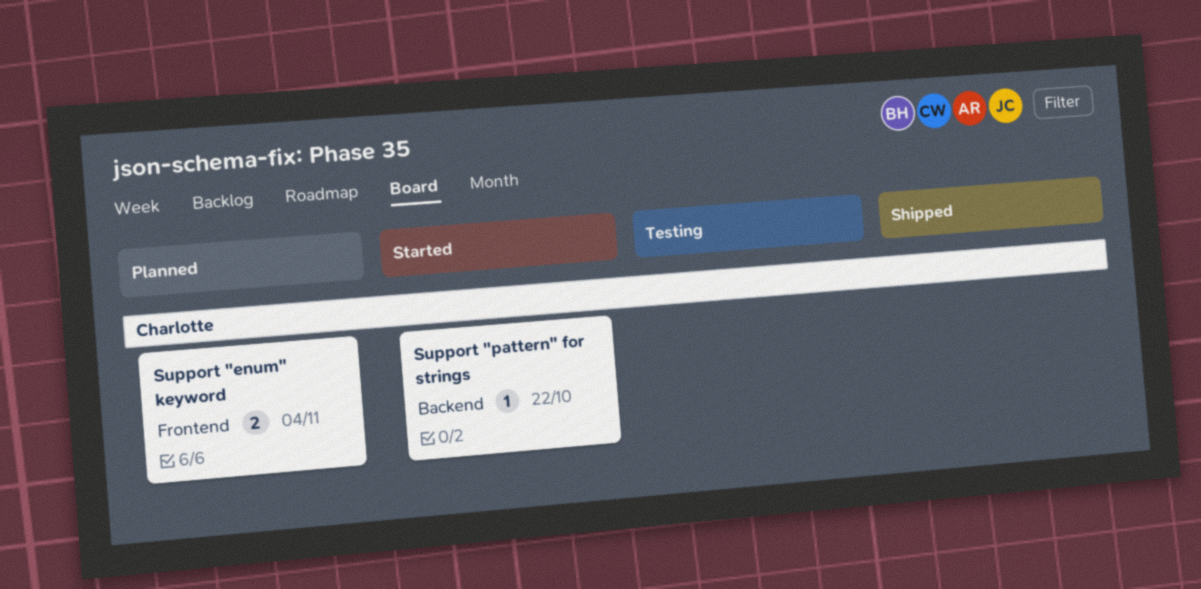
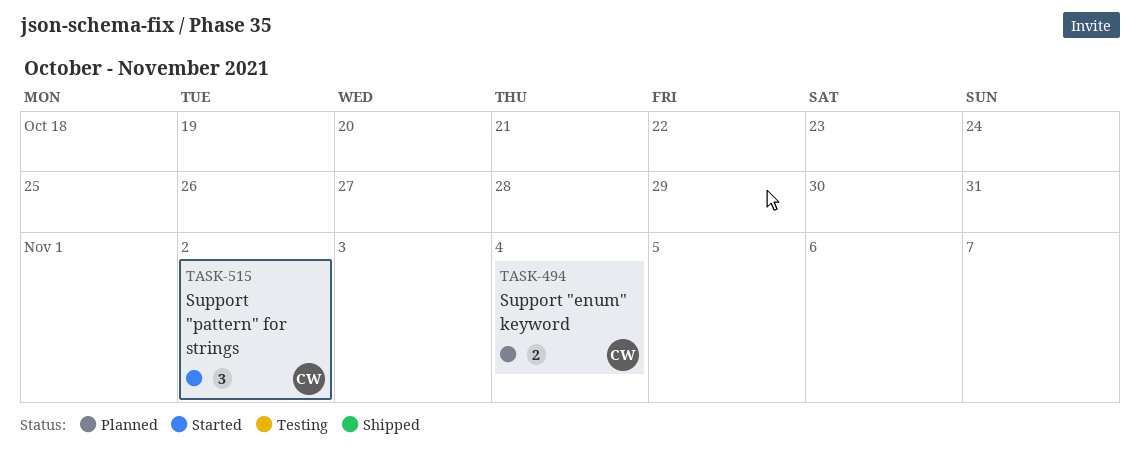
Support "pattern" for strings, estimate: 1 -> 3
Support "pattern" for strings, due: Oct 22 -> Nov 2

